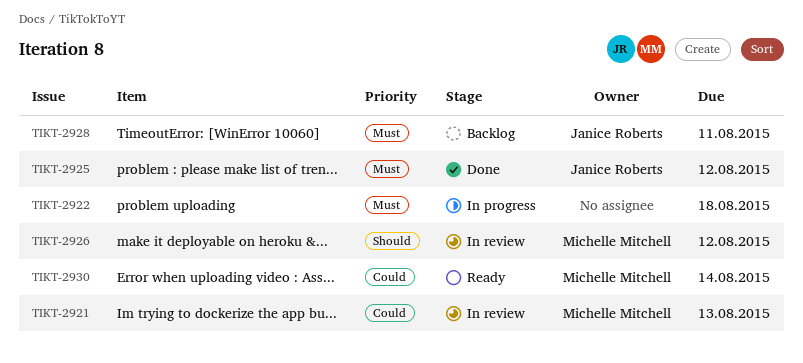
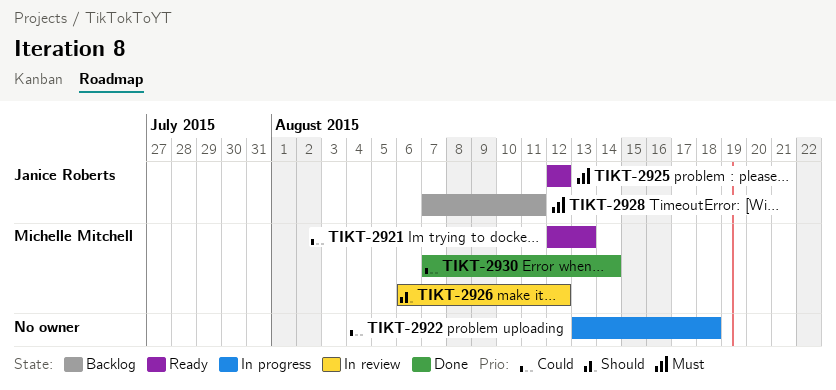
TIKT-2921, status: In review -> Ready
TIKT-2922, priority: Must -> Could
TIKT-2925, status: Done -> Ready
TIKT-2930, status: Ready -> Done

